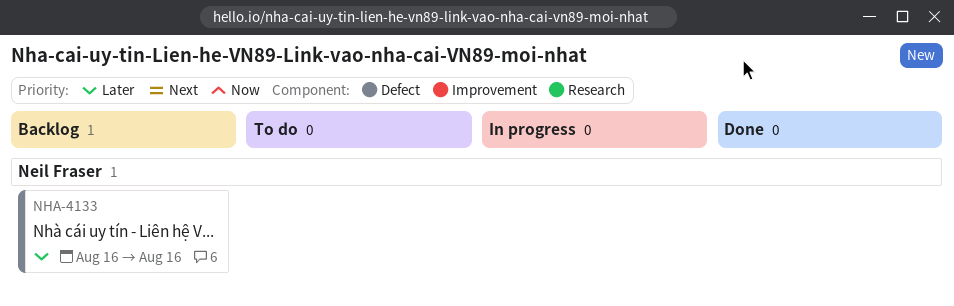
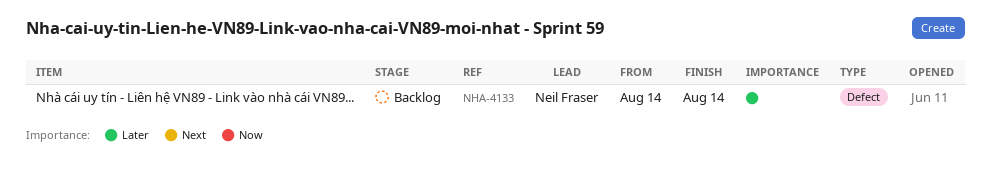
NHA-4133, start: Aug 16 -> Aug 14
NHA-4133, due: Aug 16 -> Aug 14

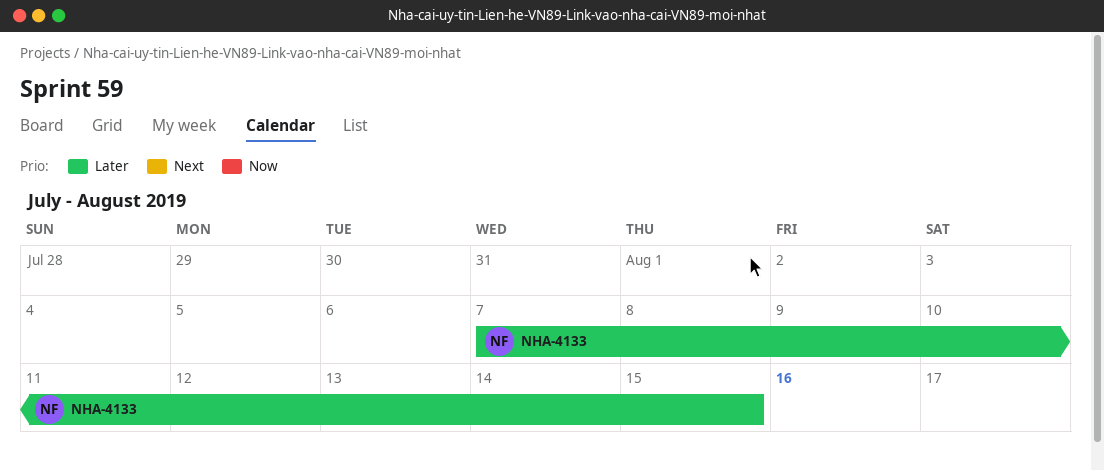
NHA-4133, start: Aug 14 -> Aug 7
NHA-4133, due: Aug 14 -> Aug 15

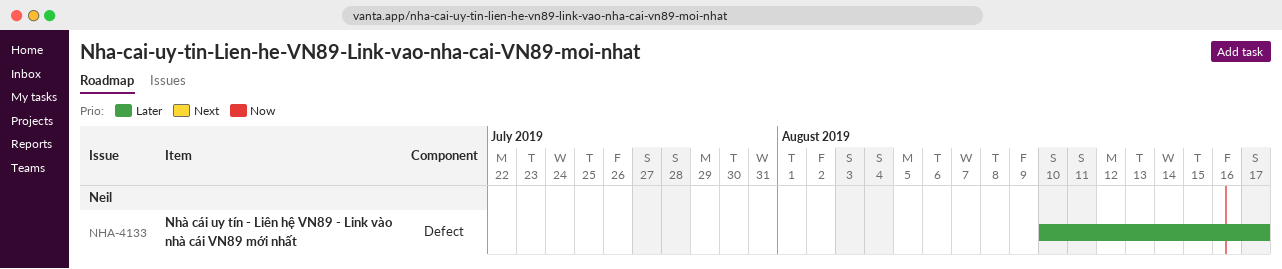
NHA-4133, start: Aug 7 -> Aug 10
NHA-4133, due: Aug 15 -> Aug 17

